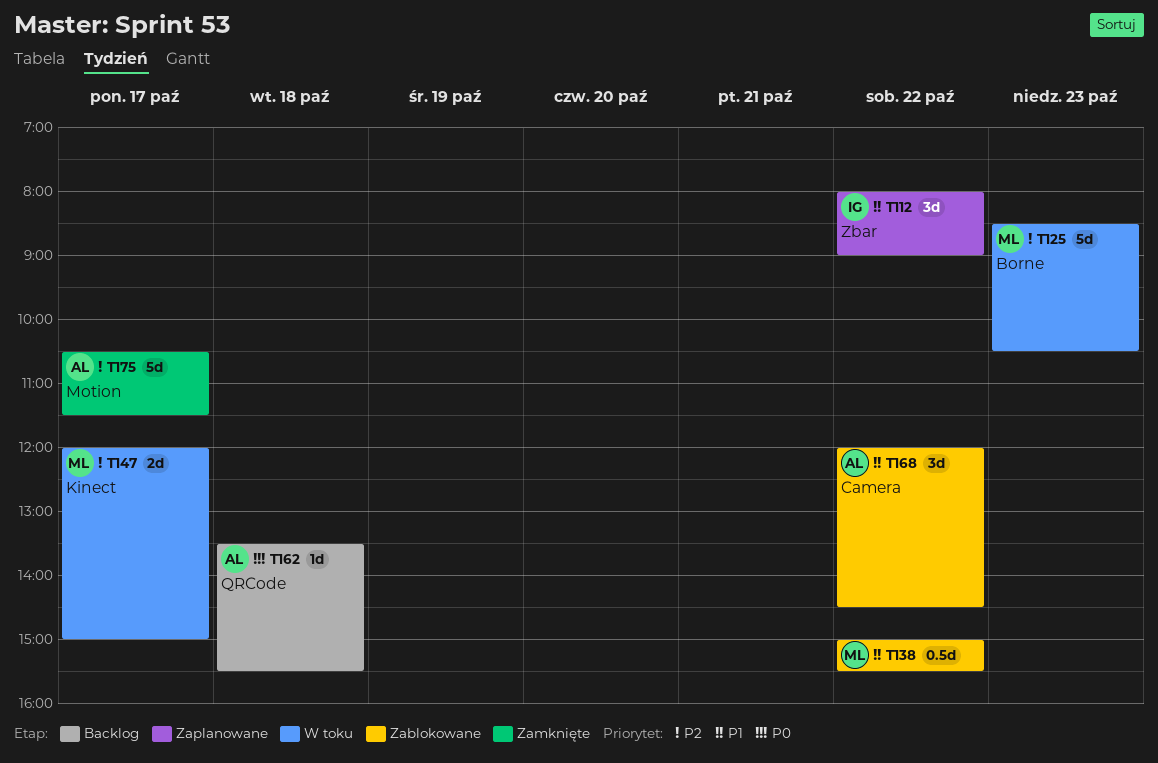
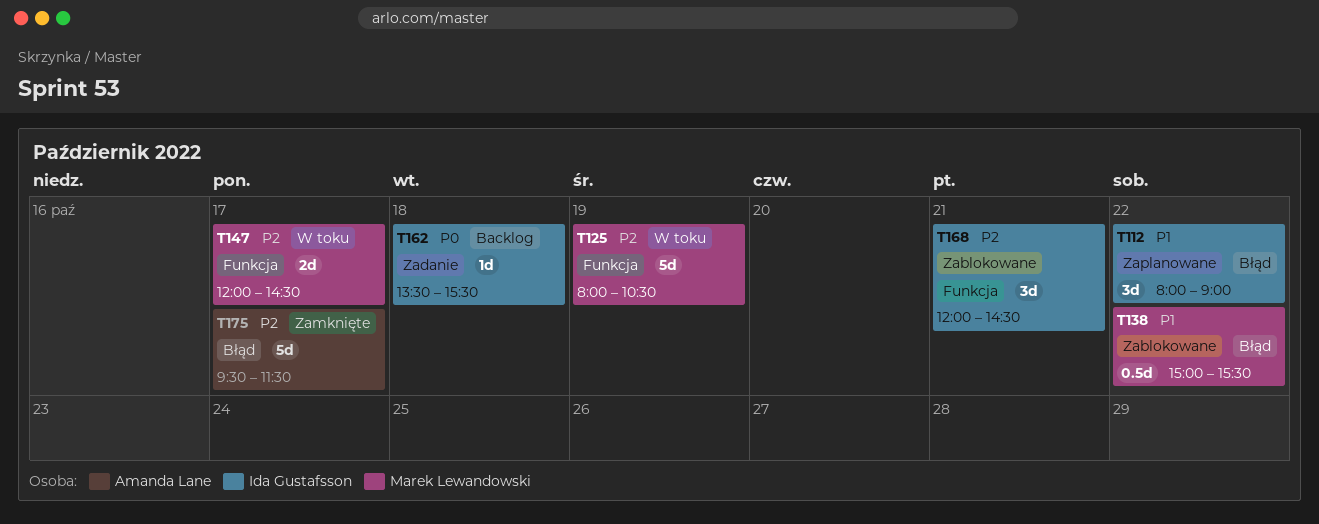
T125, day: Oct 23 -> Oct 19
T125, begins: 08:30 -> 08:00
T147, ends: 15:00 -> 14:30
T162, owner: Amanda Lane -> Ida Gustafsson
T168, owner: Amanda Lane -> Ida Gustafsson
T168, priority: P1 -> P2
T168, day: Oct 22 -> Oct 21
T175, begins: 10:30 -> 09:30

